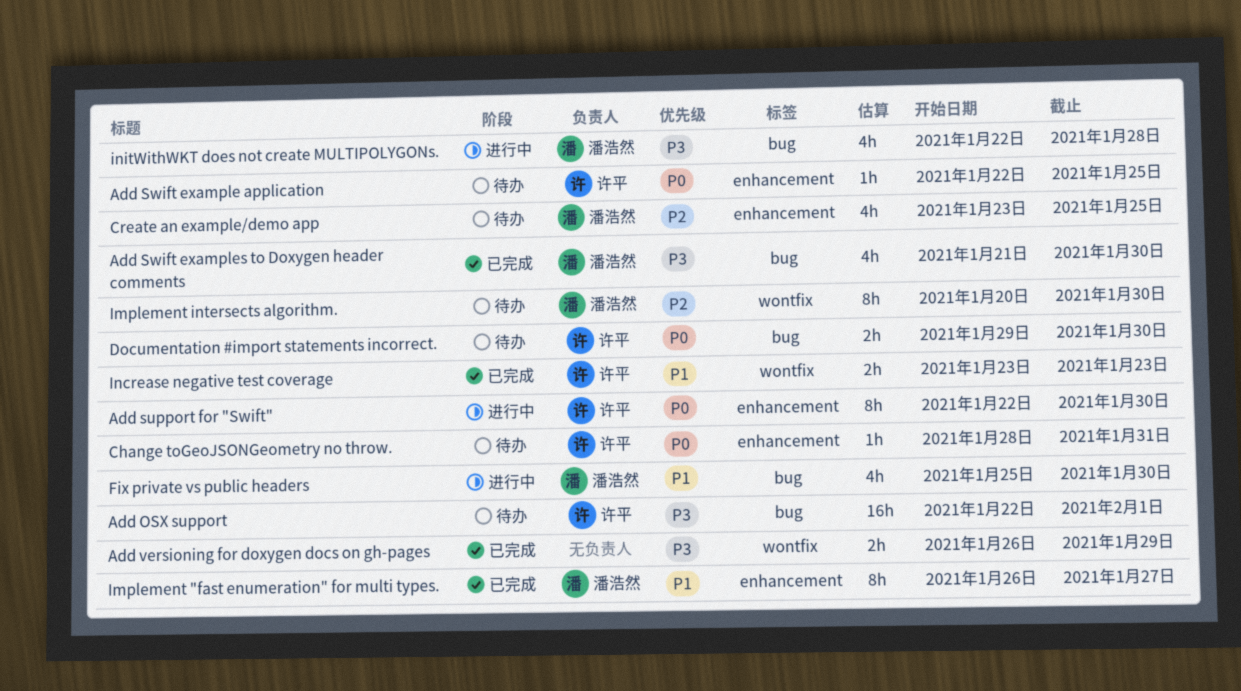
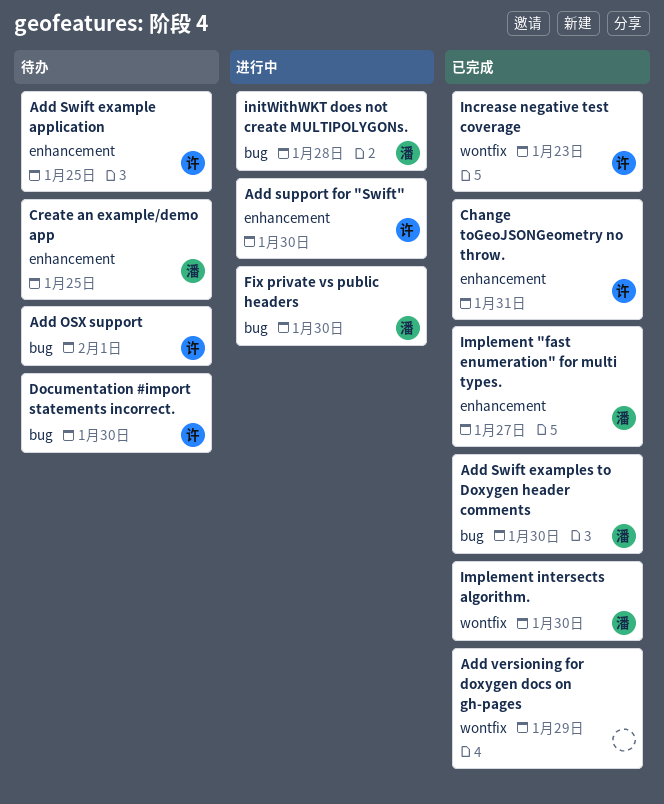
Change toGeoJSONGeometry no throw., status: 待办 -> 已完成
Implement intersects algorithm., status: 待办 -> 已完成

